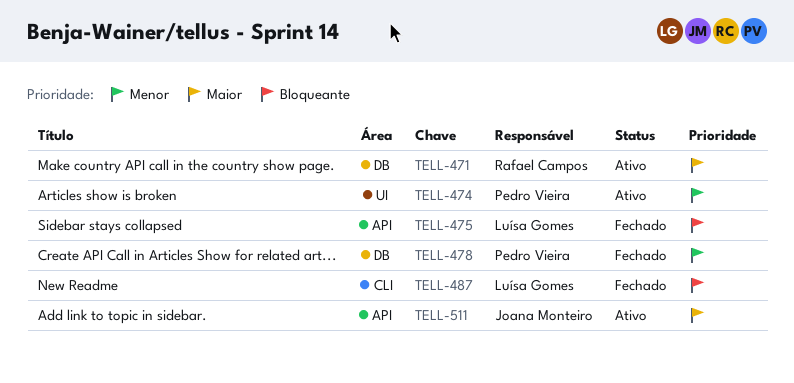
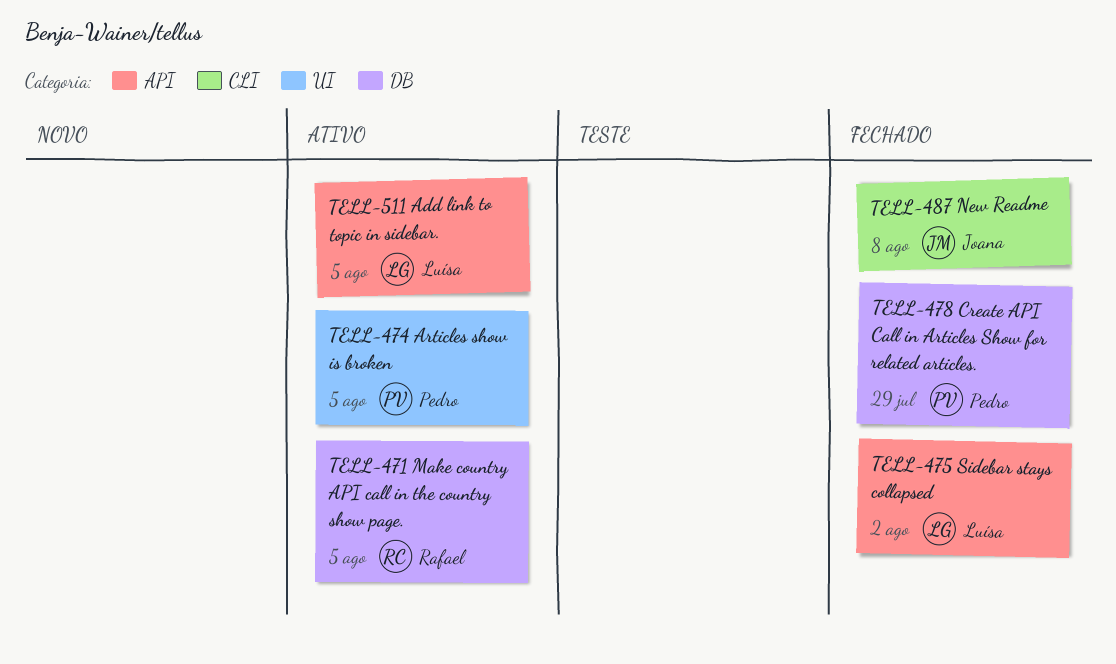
TELL-487, owner: Luísa Gomes -> Joana Monteiro
TELL-511, owner: Joana Monteiro -> Luísa Gomes

